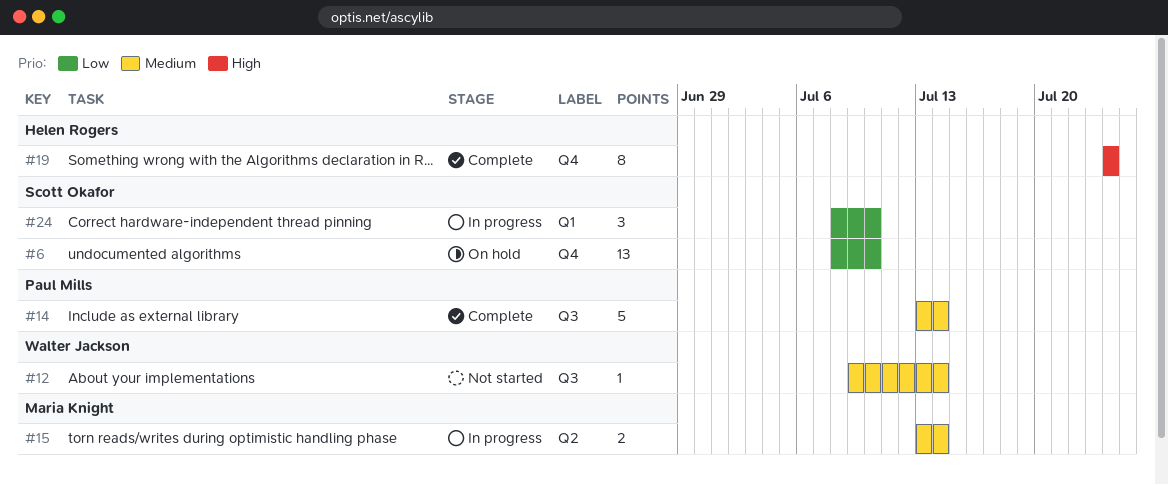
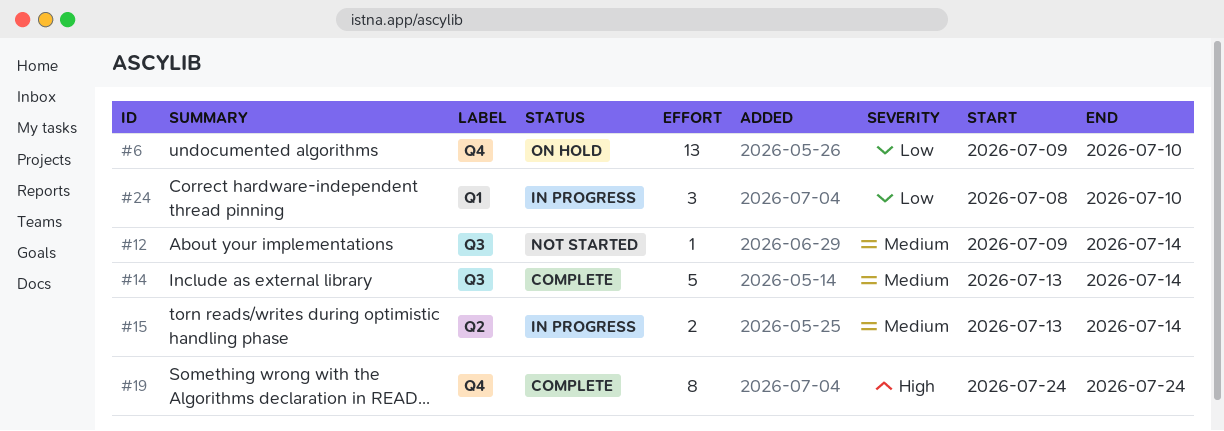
#6, start: Jul 8 -> Jul 9

